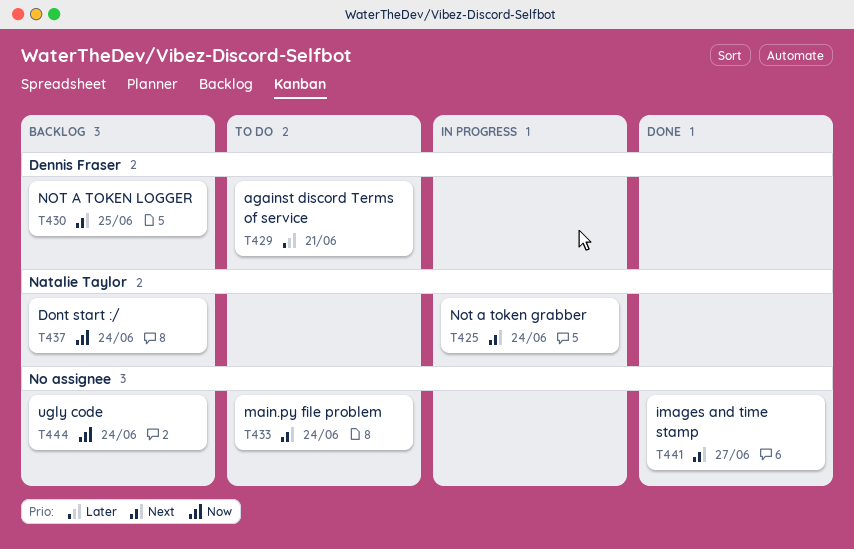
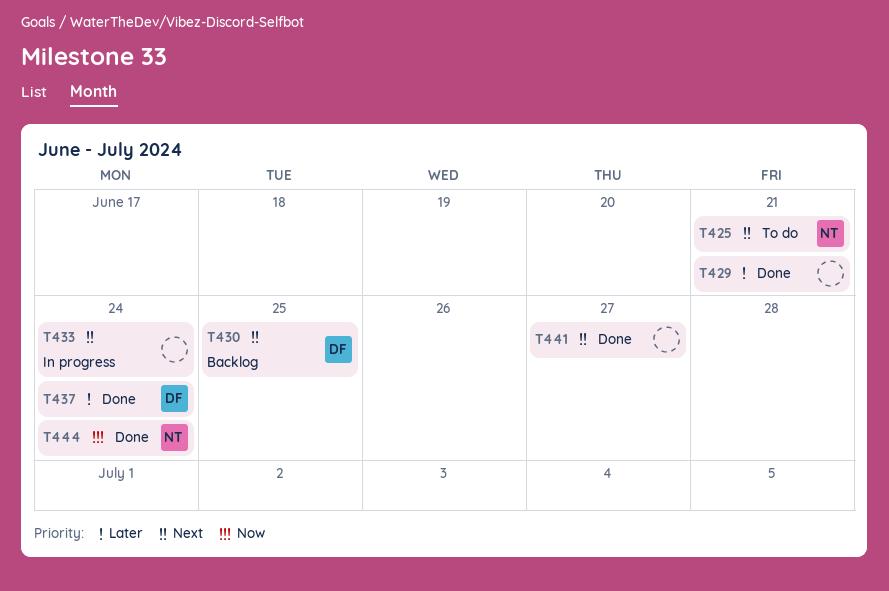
T425, status: In progress -> To do
T425, due: Jun 24 -> Jun 21
T429, status: To do -> Done
T429, owner: Dennis Fraser -> none
T433, status: To do -> In progress
T437, status: Backlog -> Done
T437, owner: Natalie Taylor -> Dennis Fraser
T437, priority: Now -> Later
T444, status: Backlog -> Done
T444, owner: none -> Natalie Taylor

